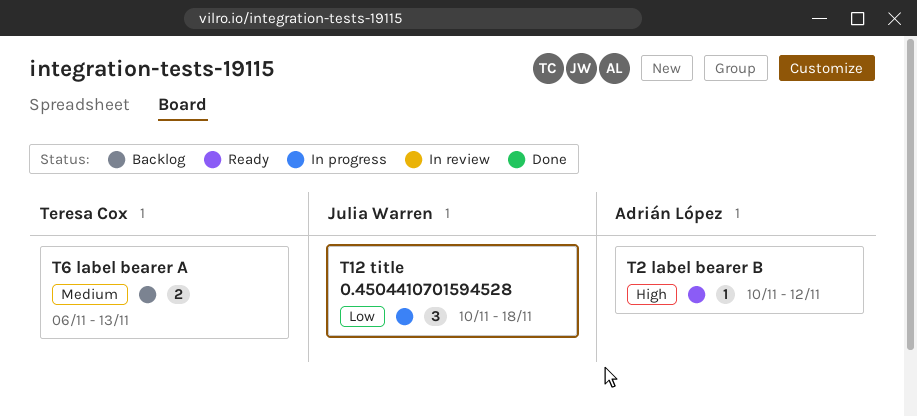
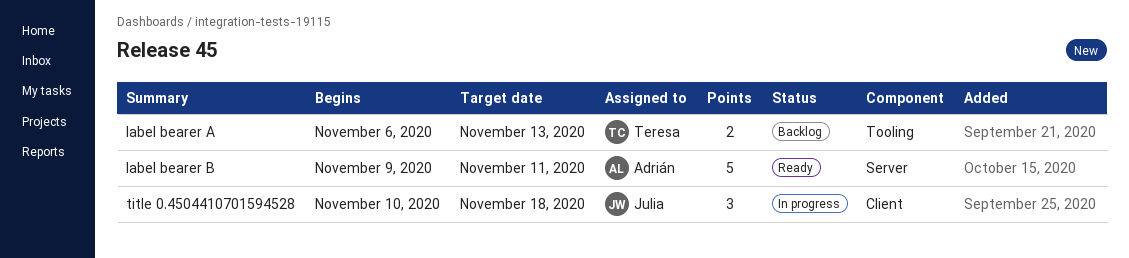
label bearer B, estimate: 1 -> 5
label bearer B, start: Nov 10 -> Nov 9
label bearer B, due: Nov 12 -> Nov 11

